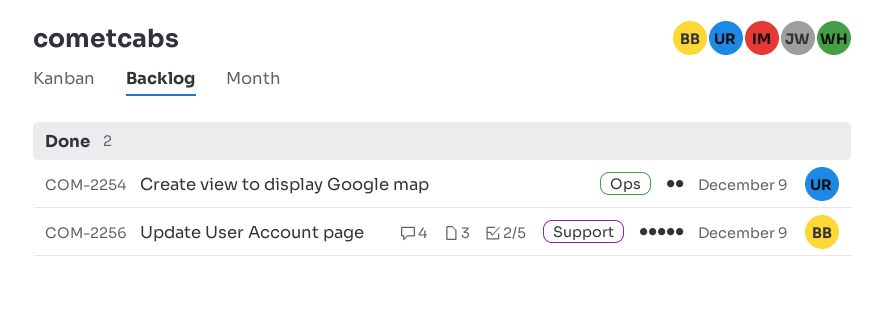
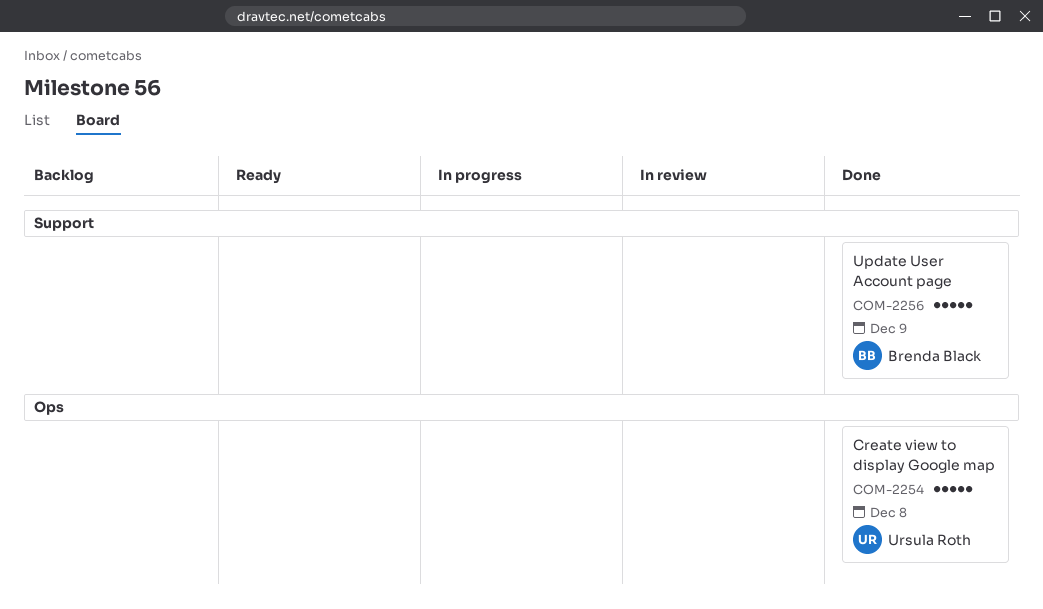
COM-2254, estimate: 2 -> 5
COM-2254, due: Dec 9 -> Dec 8

